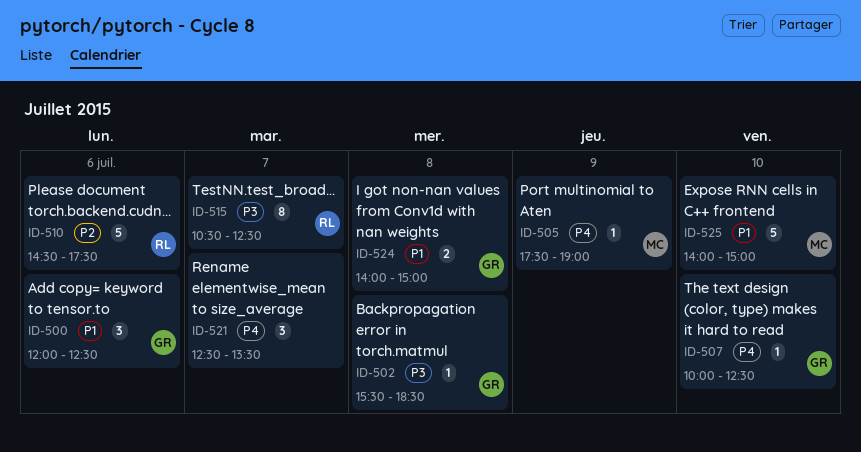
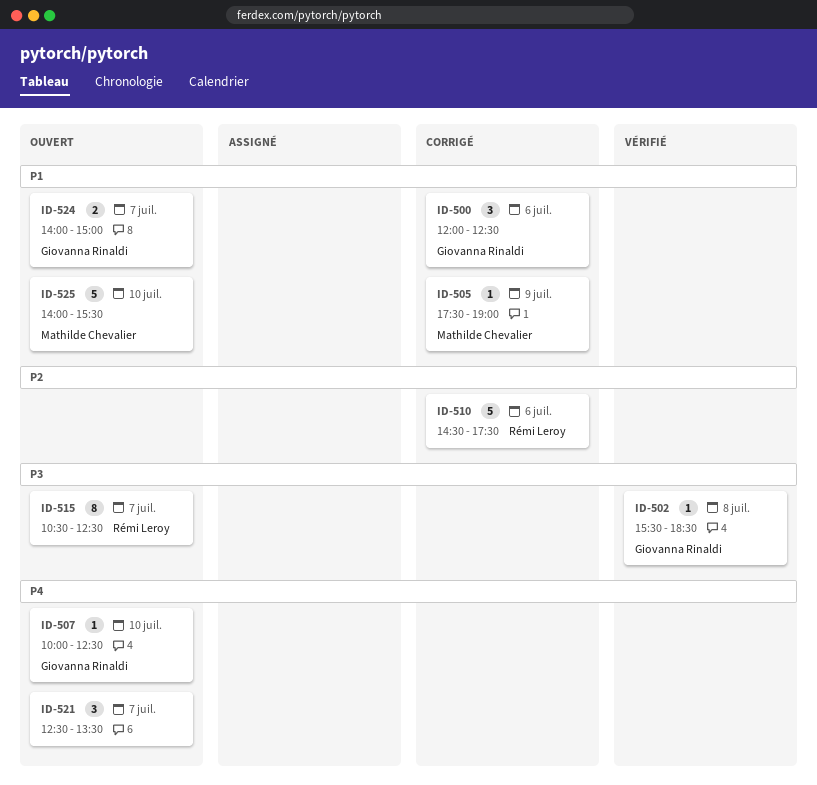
ID-505, priority: P4 -> P1
ID-524, day: Jul 8 -> Jul 7
ID-525, ends: 15:00 -> 15:30

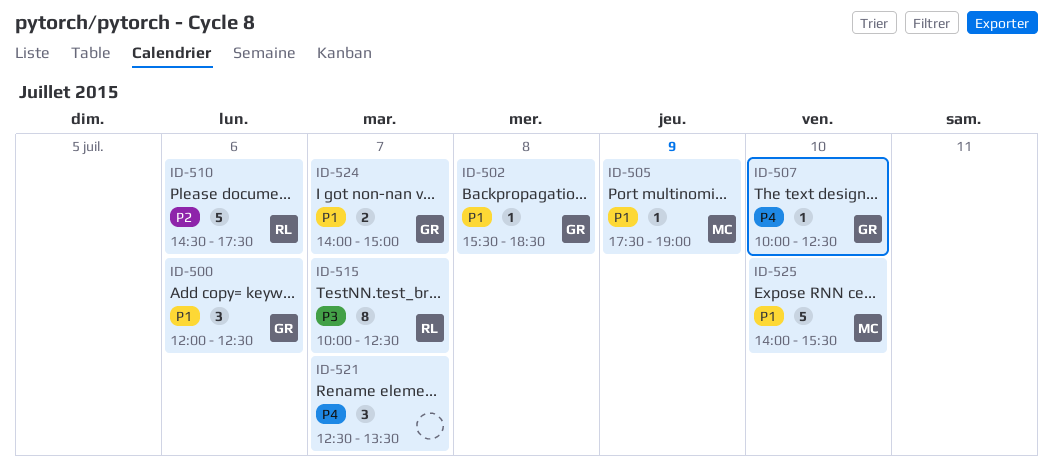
ID-502, priority: P3 -> P1
ID-515, begins: 10:30 -> 10:00

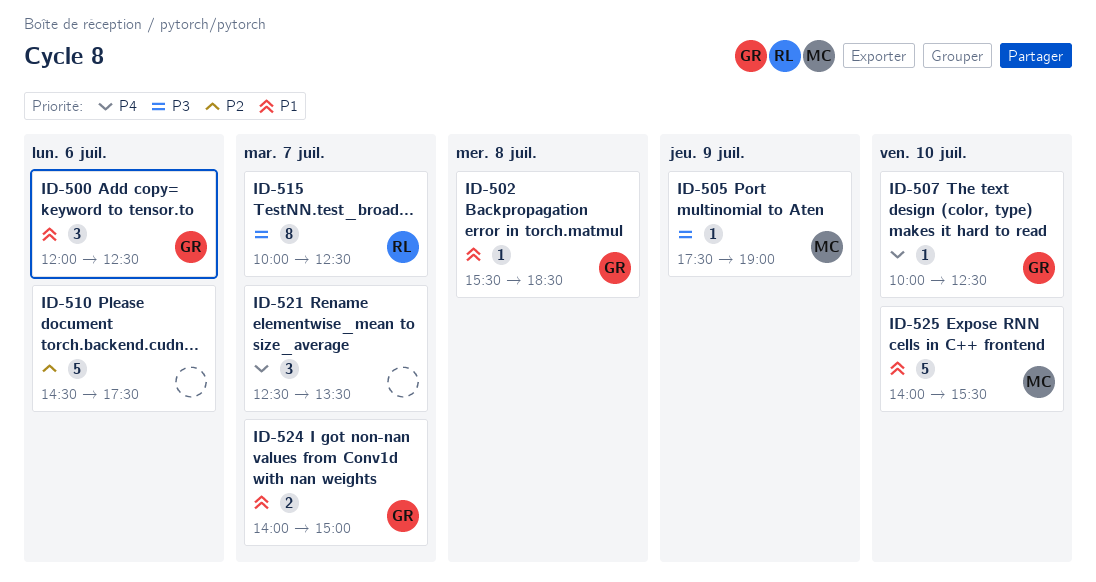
ID-505, priority: P1 -> P3
ID-510, owner: RL -> none

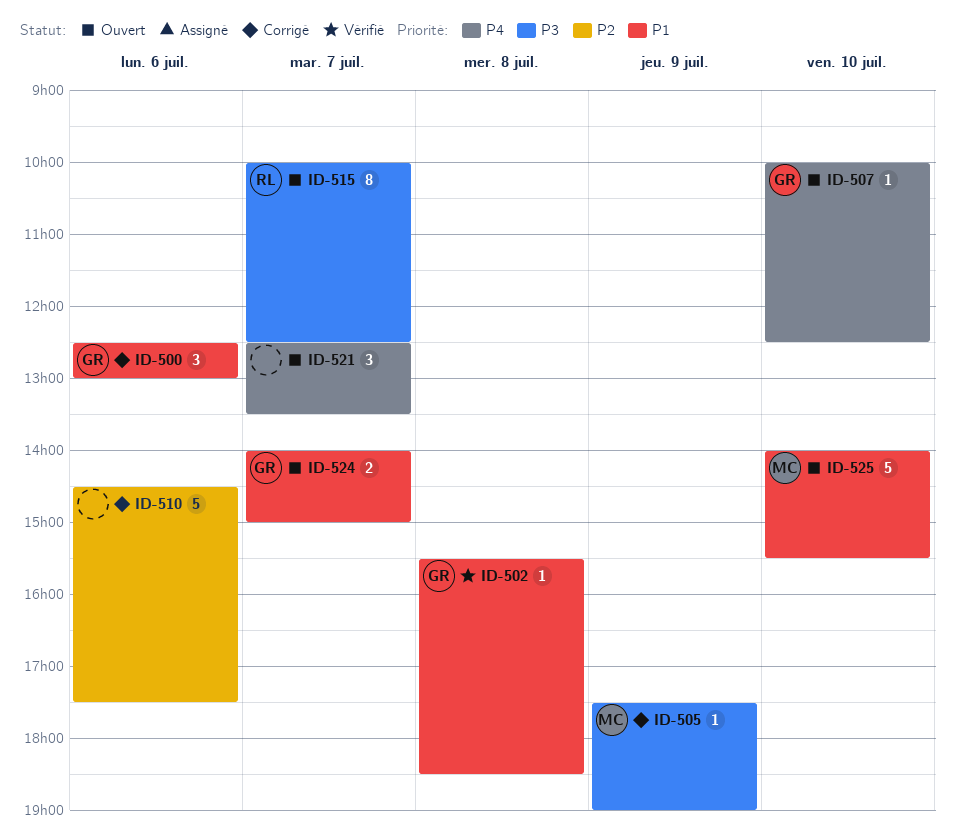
ID-500, begins: 12:00 -> 12:30
ID-500, ends: 12:30 -> 13:00

